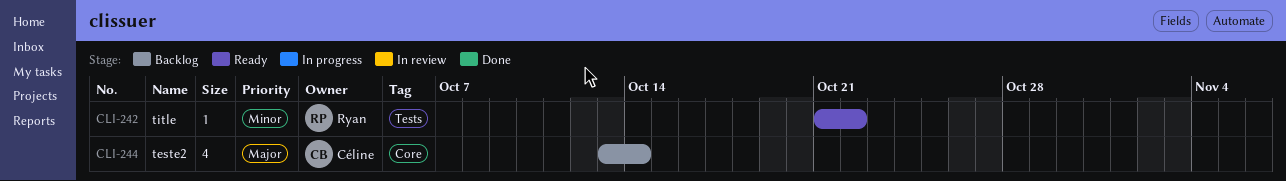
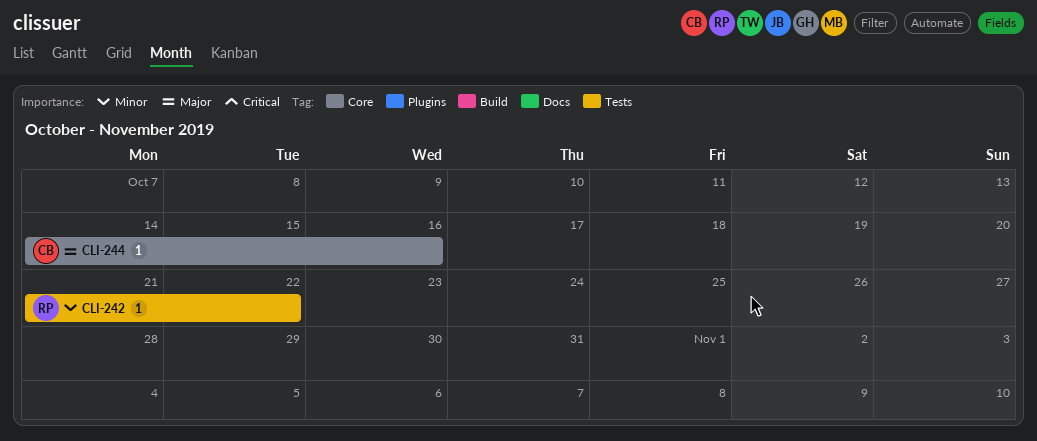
CLI-244, estimate: 4 -> 1
CLI-244, start: Oct 13 -> Oct 14
CLI-244, due: Oct 14 -> Oct 16

